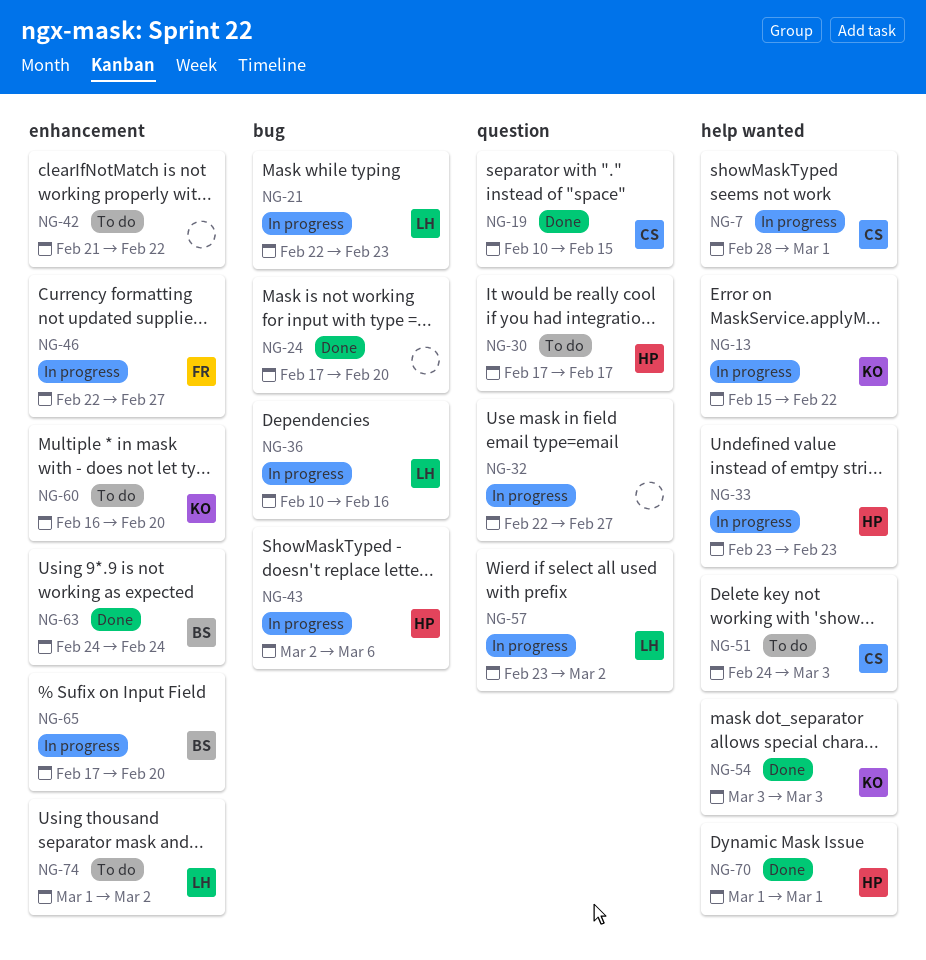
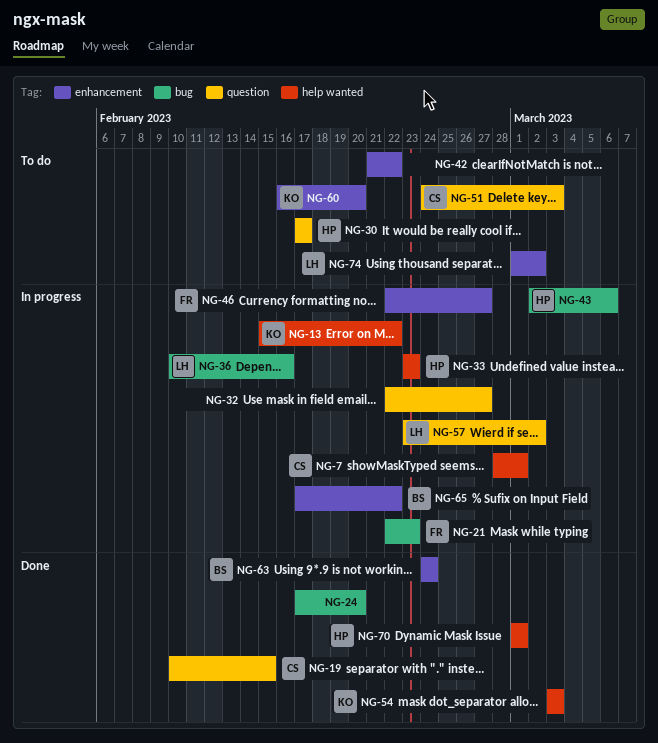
NG-21, owner: LH -> FR
NG-51, label: help wanted -> question
NG-65, due: Feb 20 -> Feb 22

